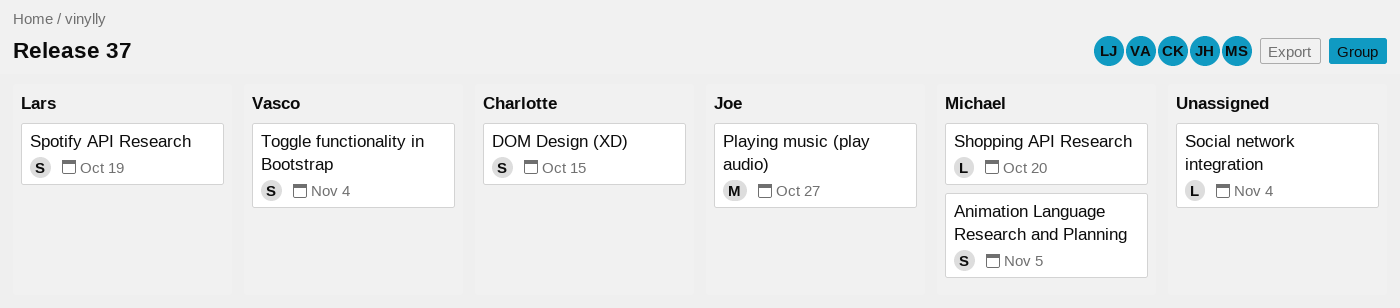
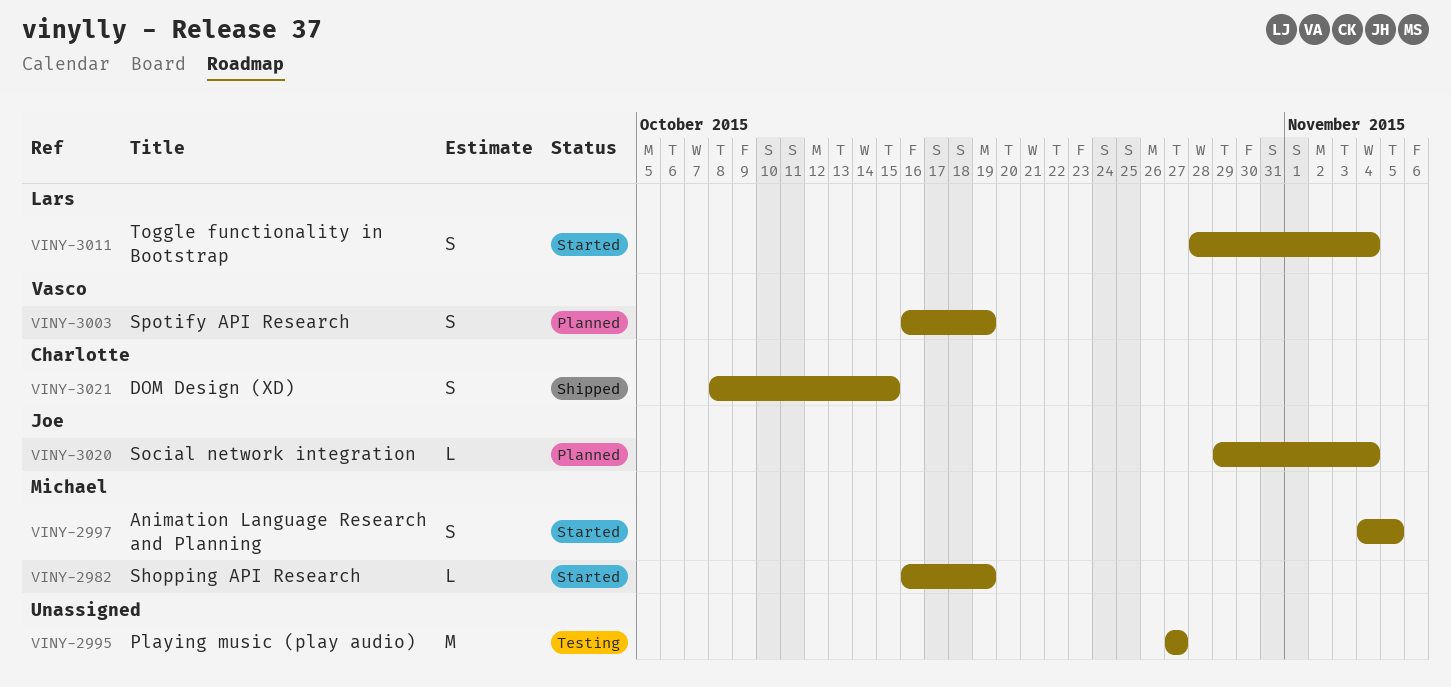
Playing music (play audio), owner: Joe -> none
Shopping API Research, due: Oct 20 -> Oct 19
Social network integration, owner: none -> Joe
Spotify API Research, owner: Lars -> Vasco
Toggle functionality in Bootstrap, owner: Vasco -> Lars

